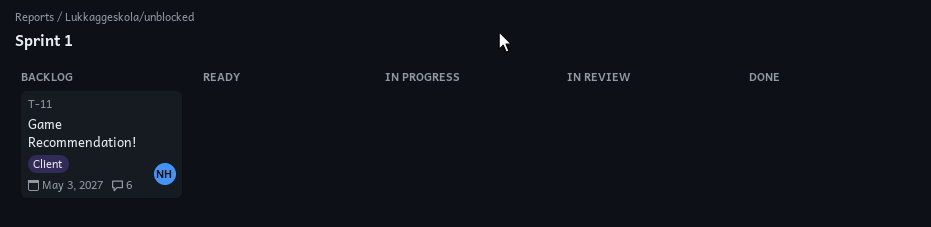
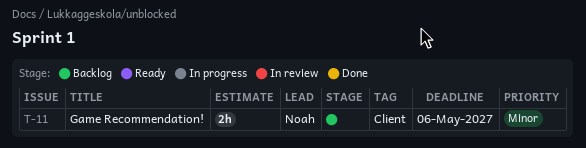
T-11, due: May 3 -> May 6

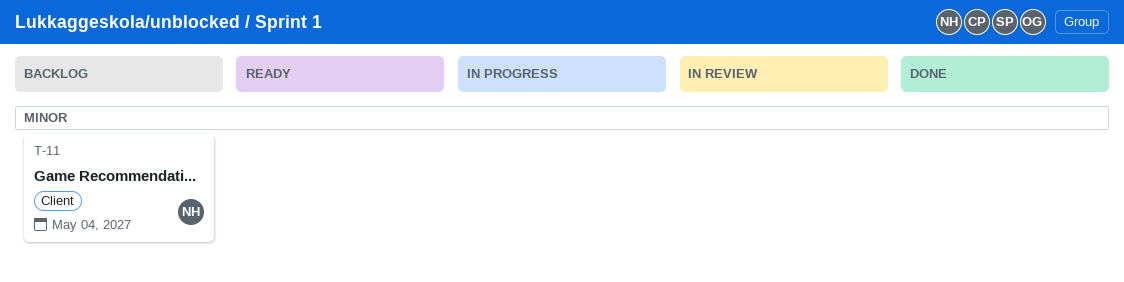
T-11, due: May 6 -> May 4

